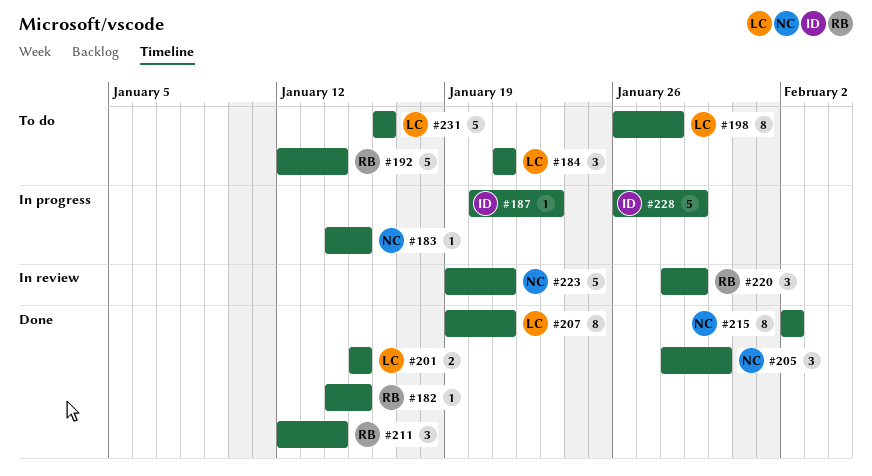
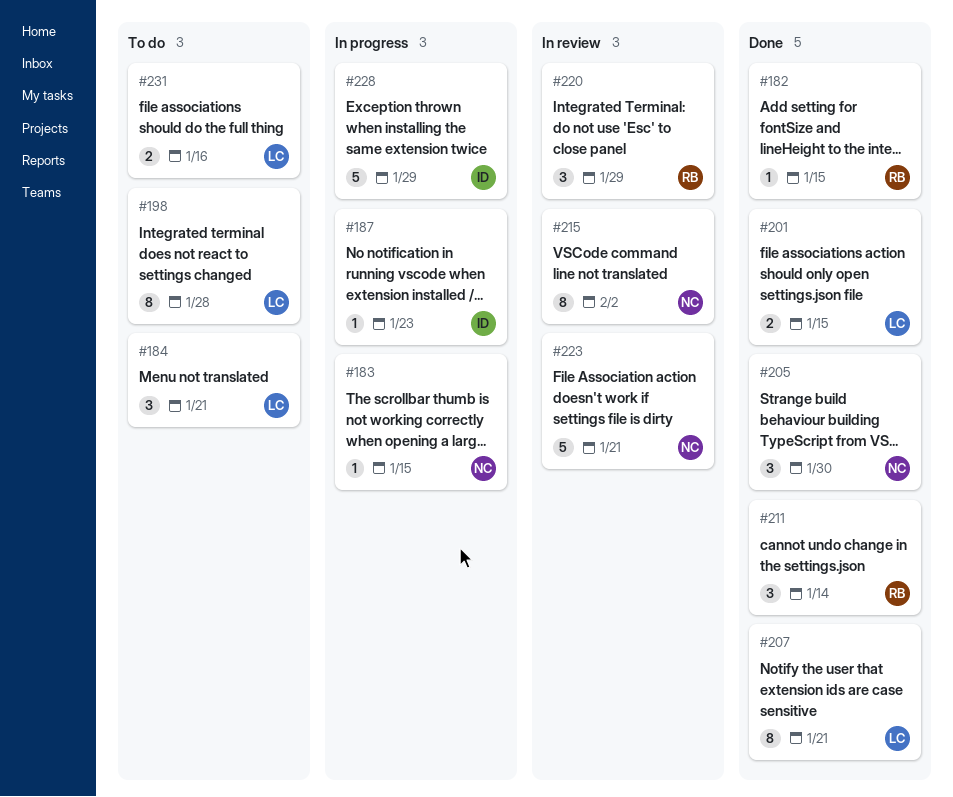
#192: present -> none
#215, status: Done -> In review
#231, estimate: 5 -> 2

